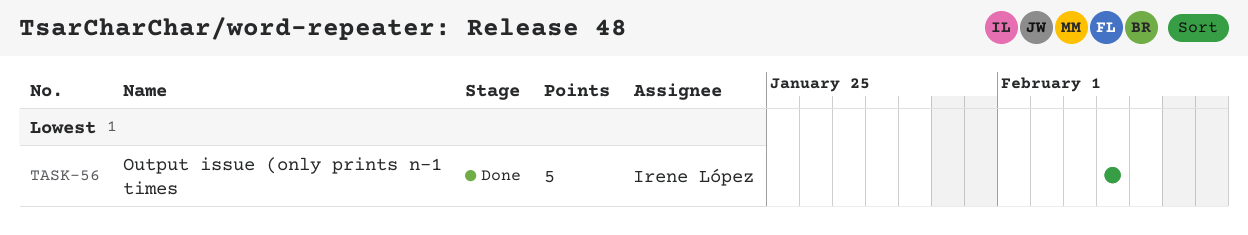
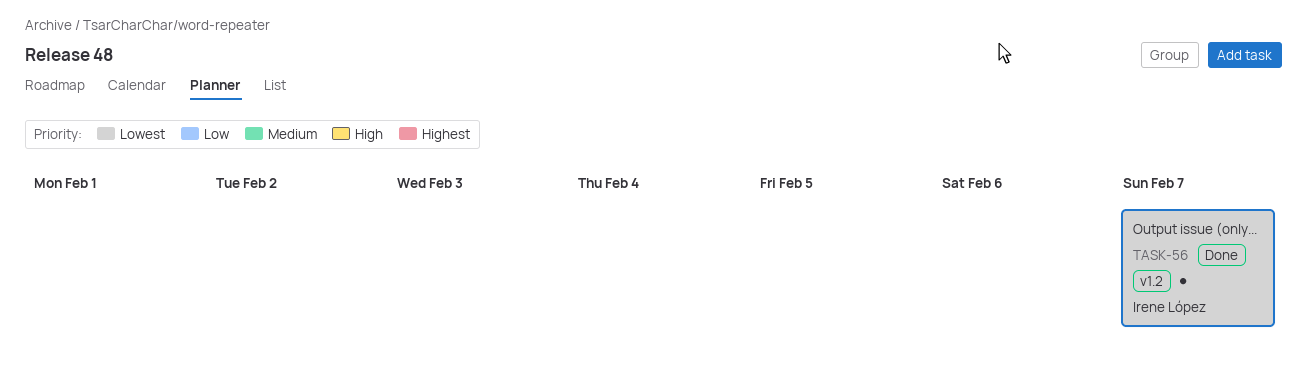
TASK-56, estimate: 5 -> 1
TASK-56, due: Feb 4 -> Feb 7

